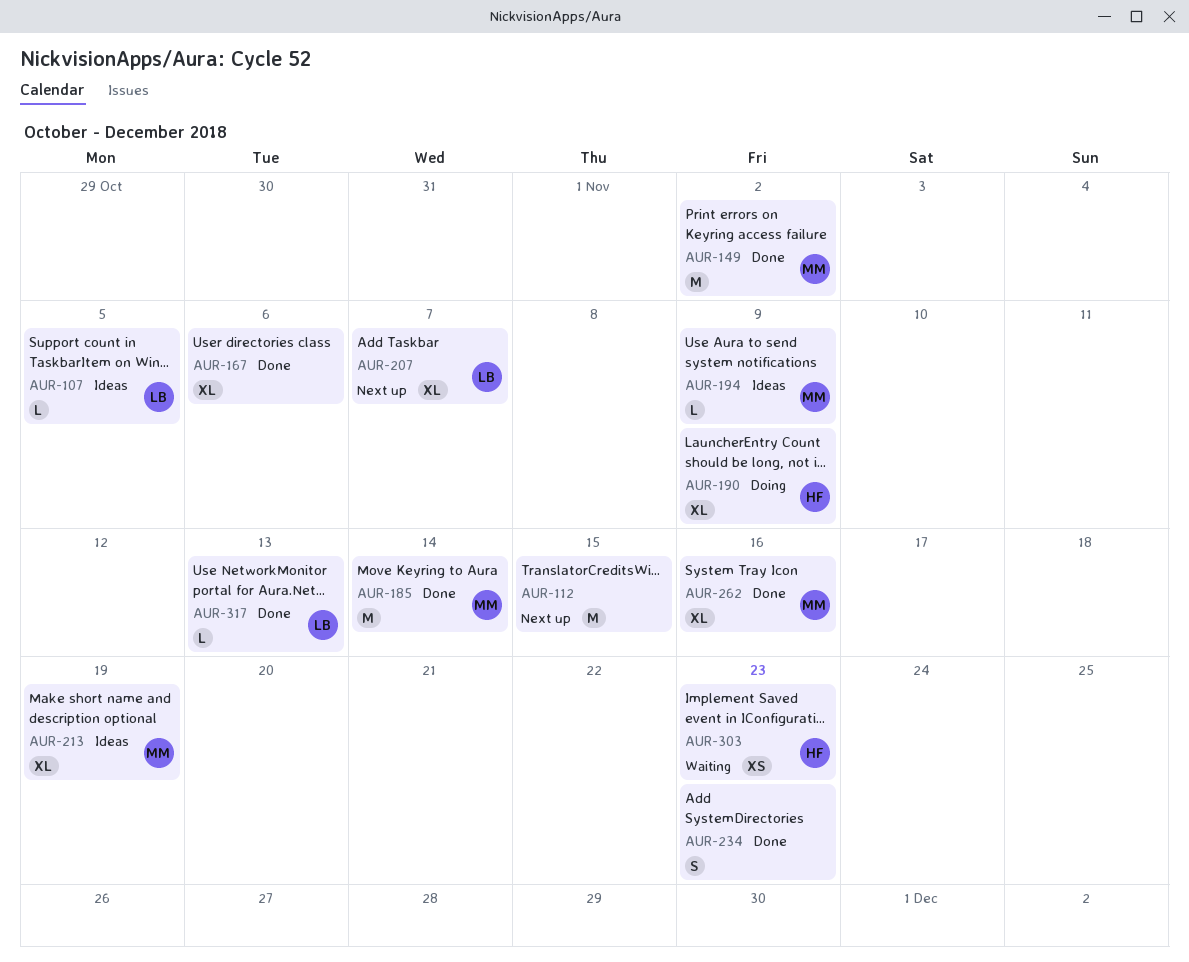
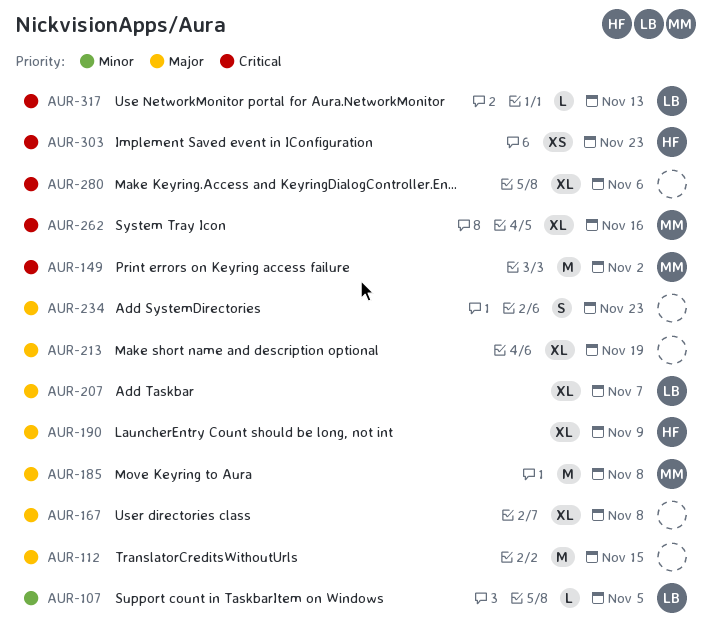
AUR-167, due: Nov 6 -> Nov 8
AUR-185, due: Nov 14 -> Nov 8
AUR-194: present -> none
AUR-213, owner: MM -> none
AUR-280: none -> present

